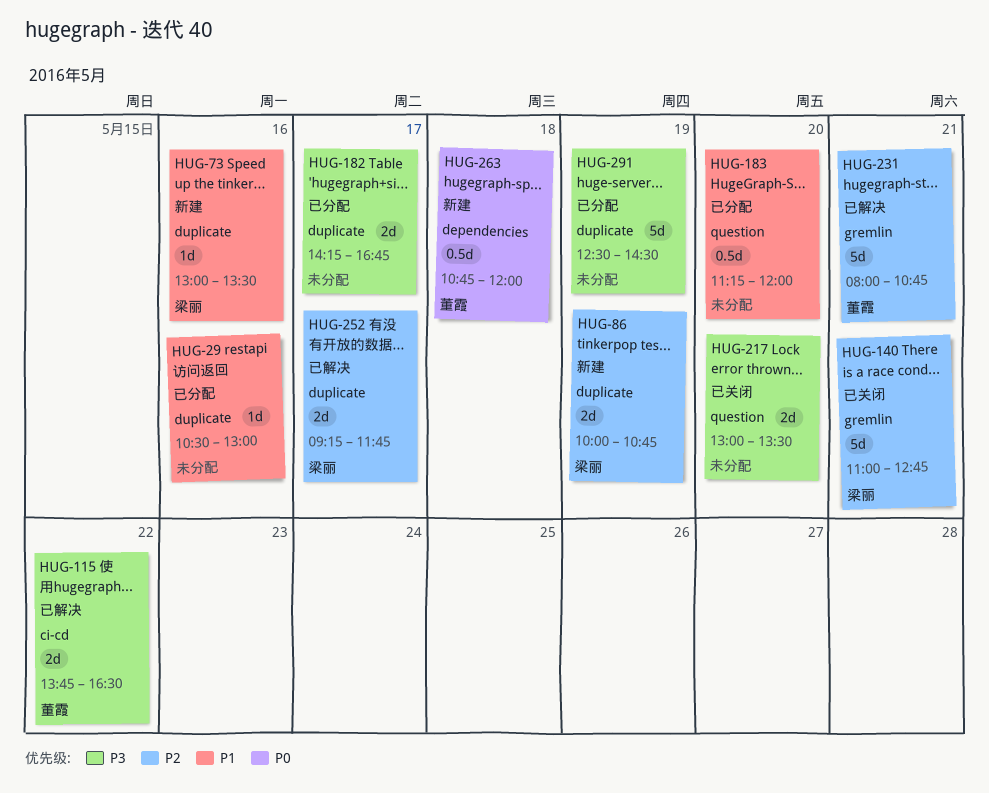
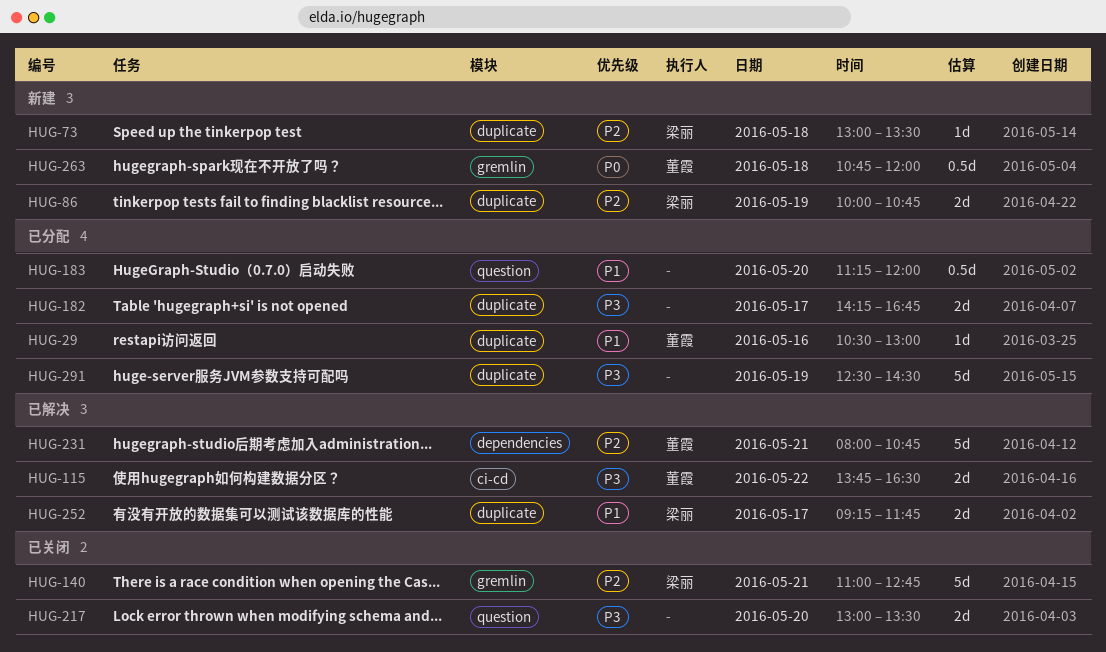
HUG-29, owner: none -> 董霞
HUG-73, priority: P1 -> P2
HUG-73, day: May 16 -> May 18
HUG-231, label: gremlin -> dependencies
HUG-252, priority: P2 -> P1
HUG-263, label: dependencies -> gremlin

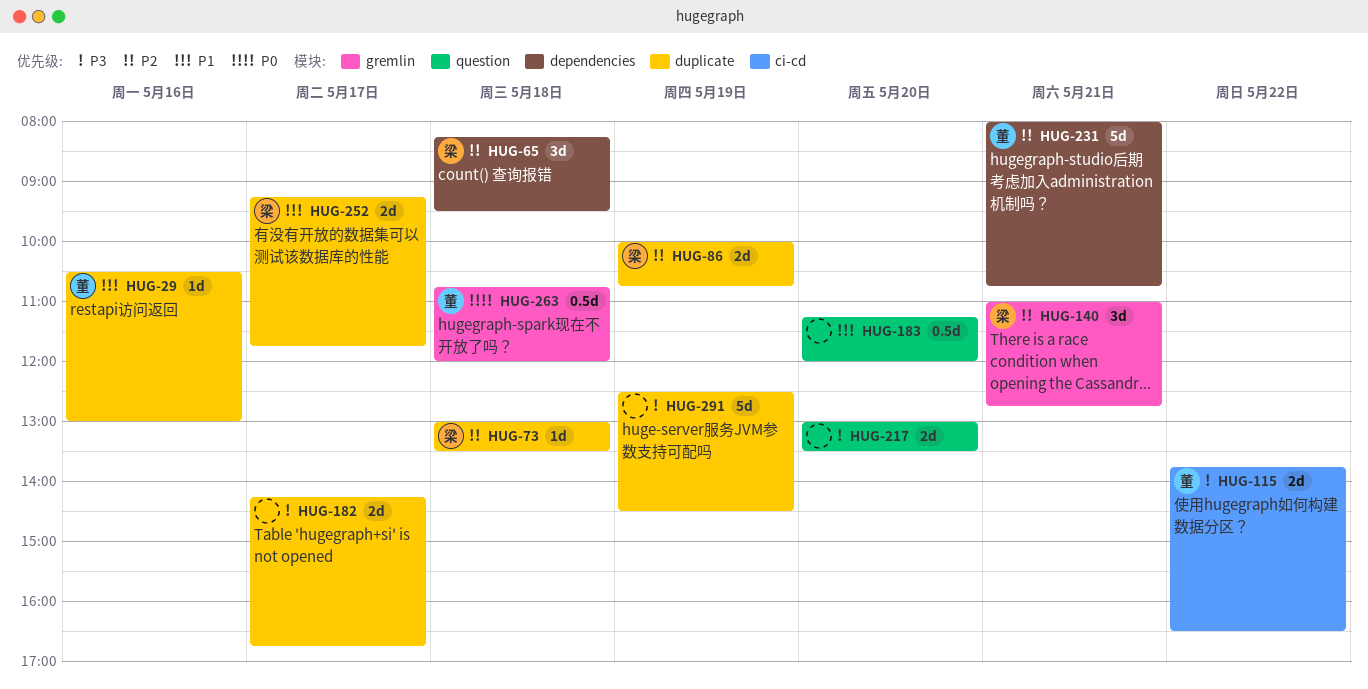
HUG-65: none -> present
HUG-140, estimate: 5d -> 3d

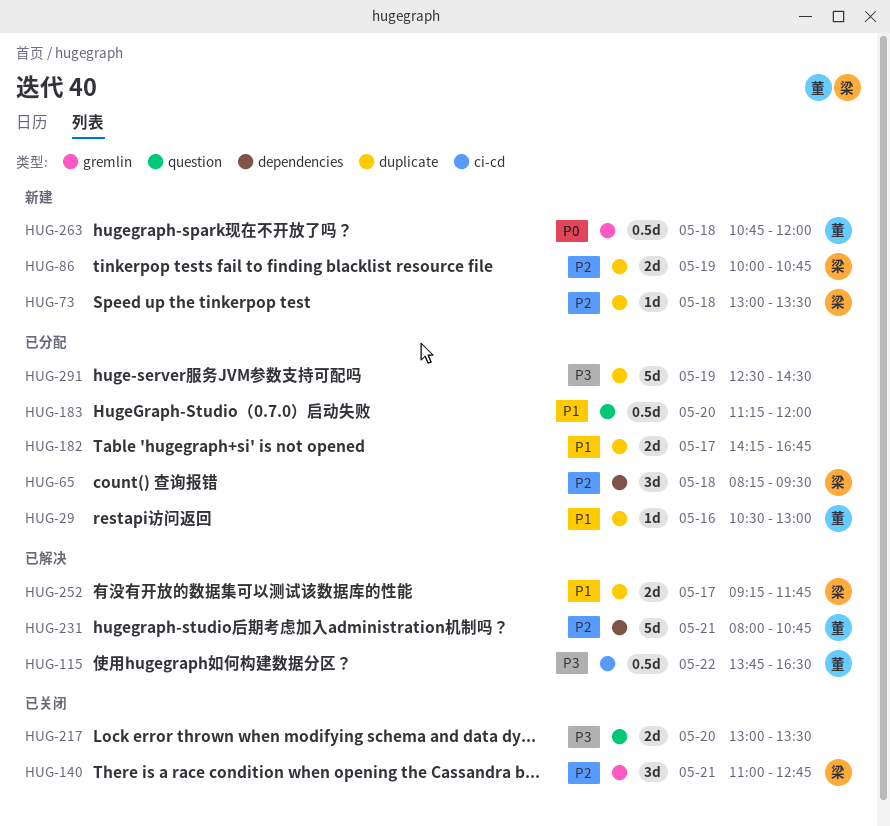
HUG-115, estimate: 2d -> 0.5d
HUG-182, priority: P3 -> P1

